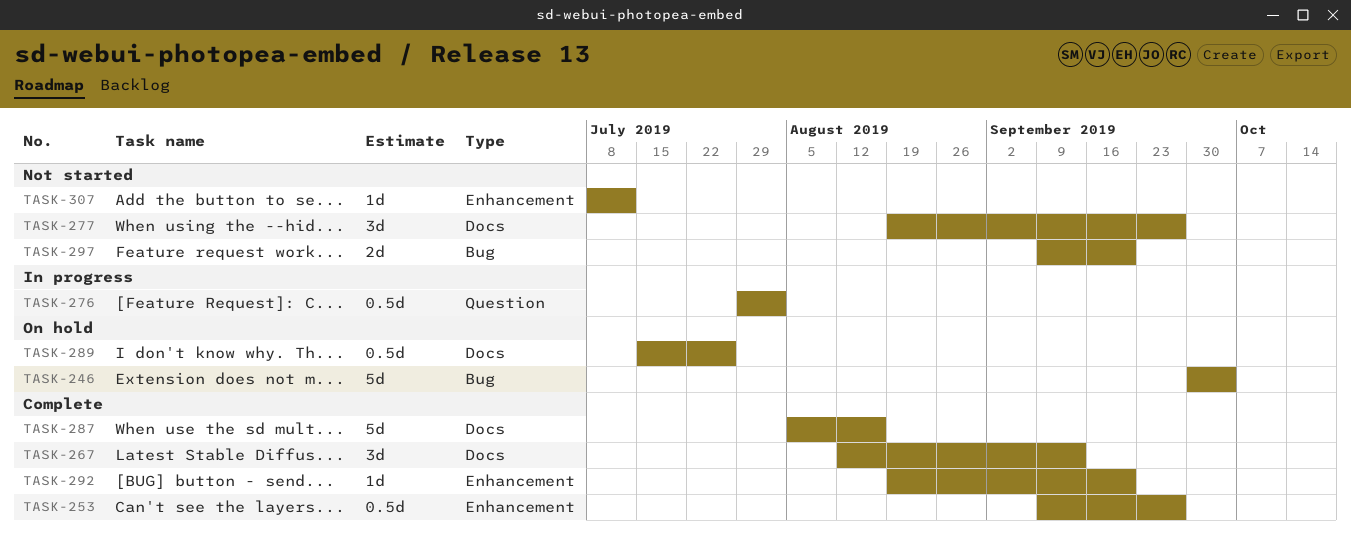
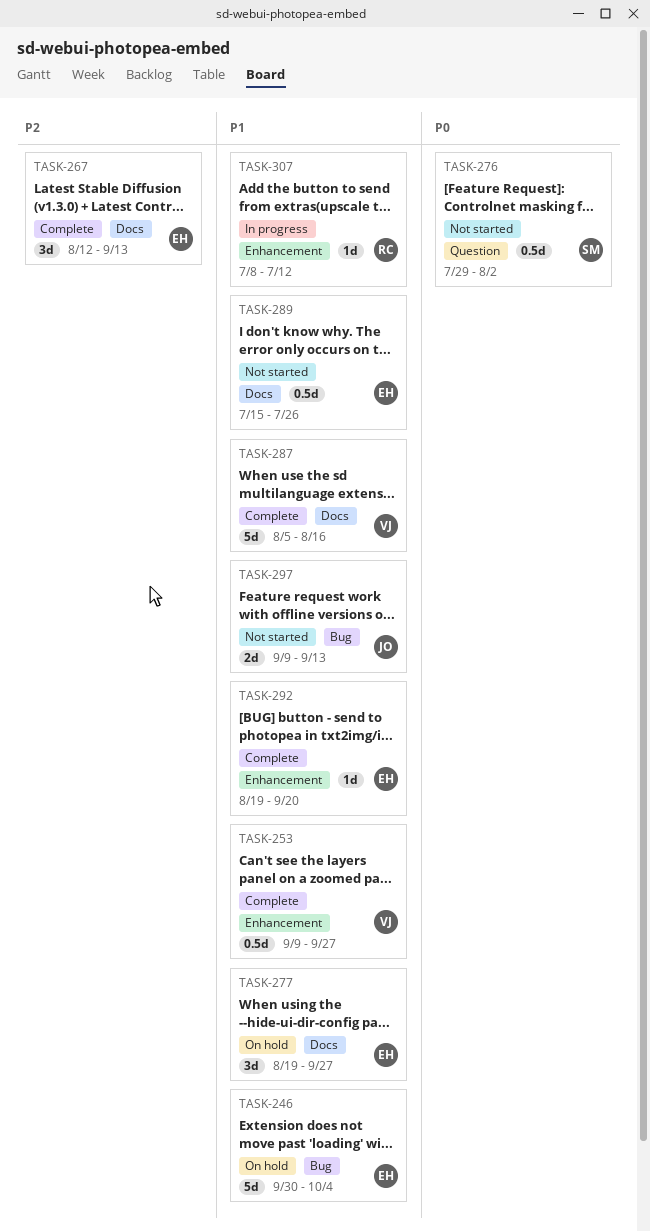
TASK-276, status: In progress -> Not started
TASK-277, status: Not started -> On hold
TASK-289, status: On hold -> Not started
TASK-297, due: Sep 20 -> Sep 13
TASK-307, status: Not started -> In progress

